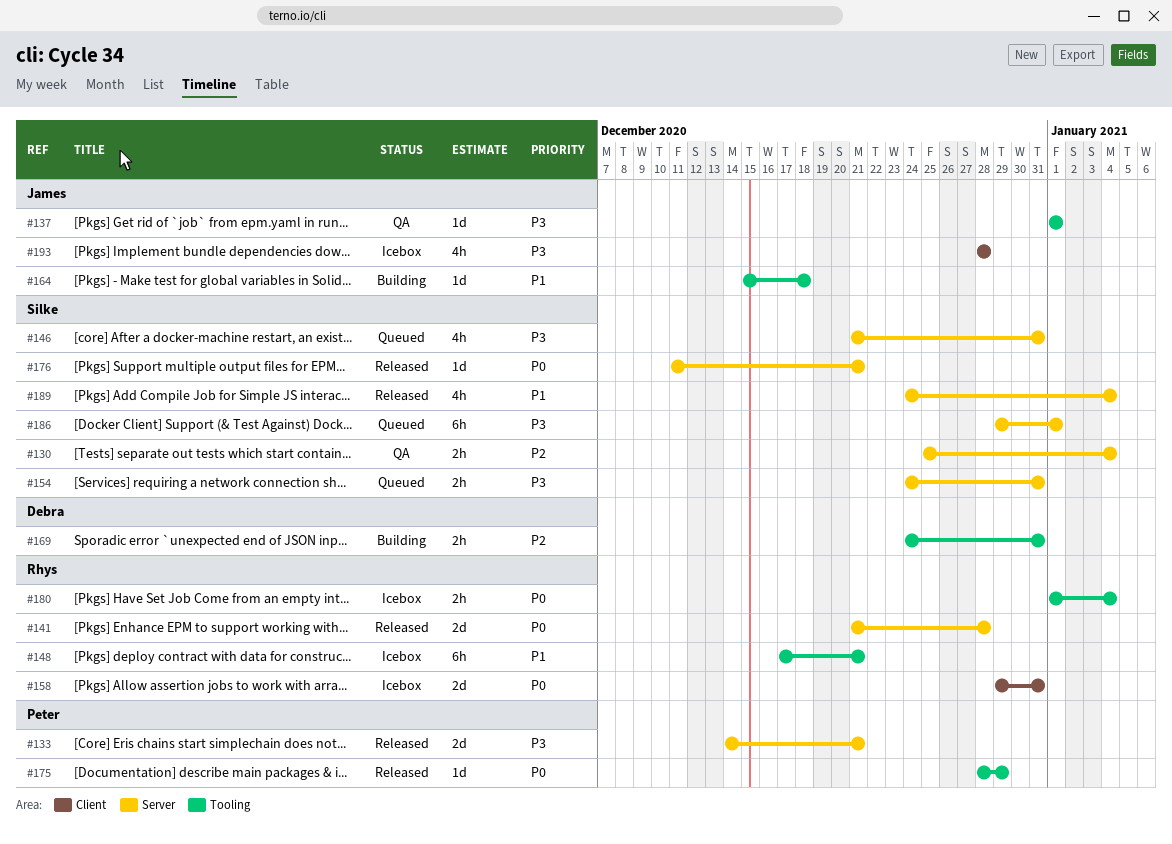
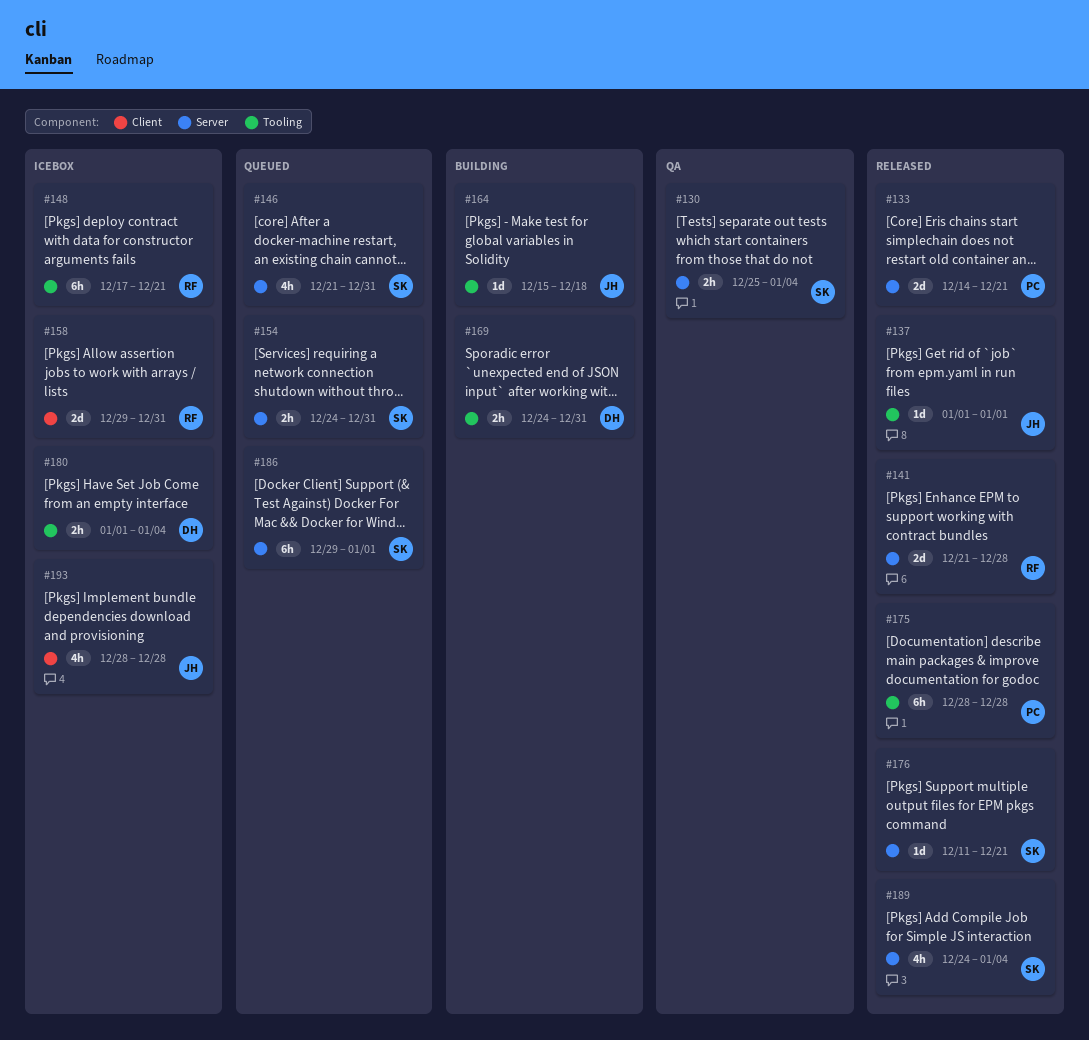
#137, status: QA -> Released
#175, estimate: 1d -> 6h
#175, due: Dec 29 -> Dec 28
#180, owner: Rhys -> Debra

